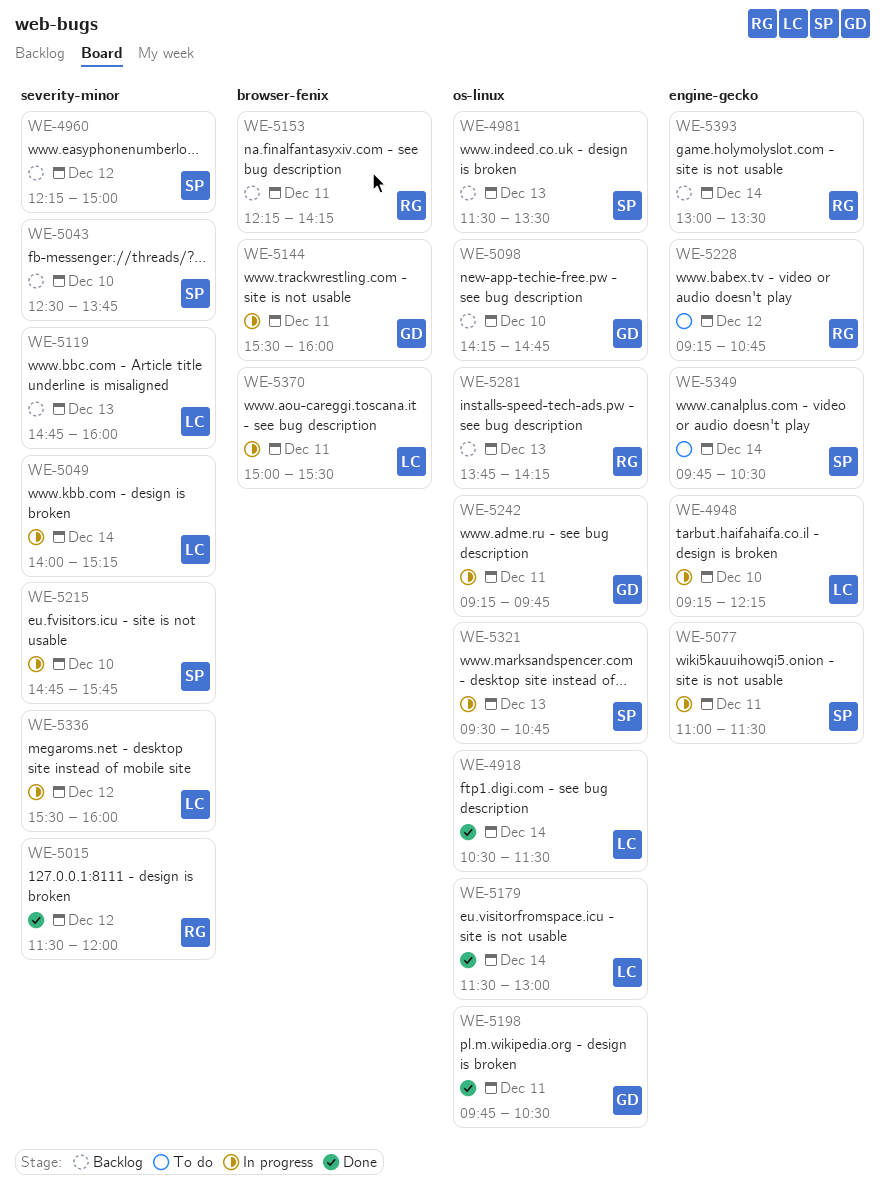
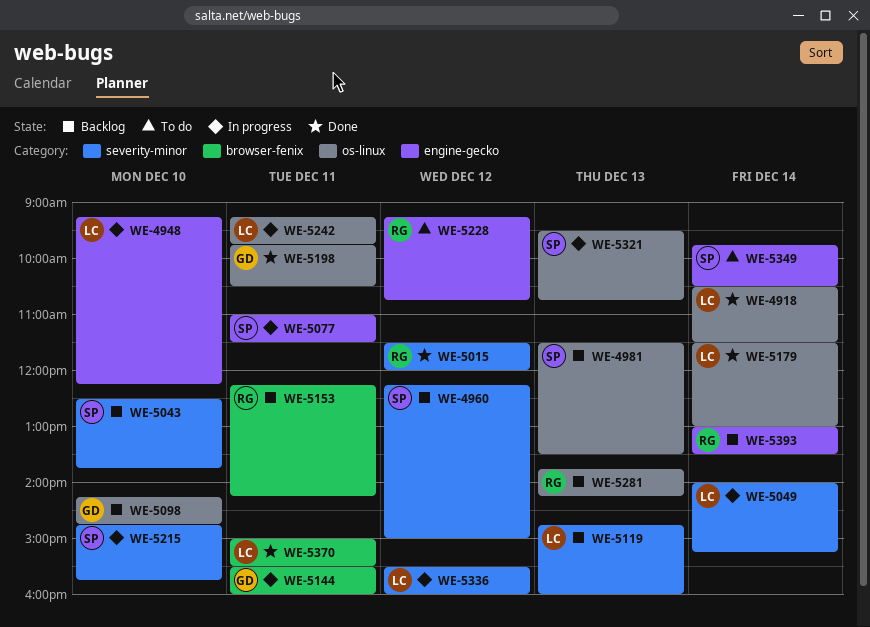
WE-5242, owner: GD -> LC
WE-5370, status: In progress -> Done

